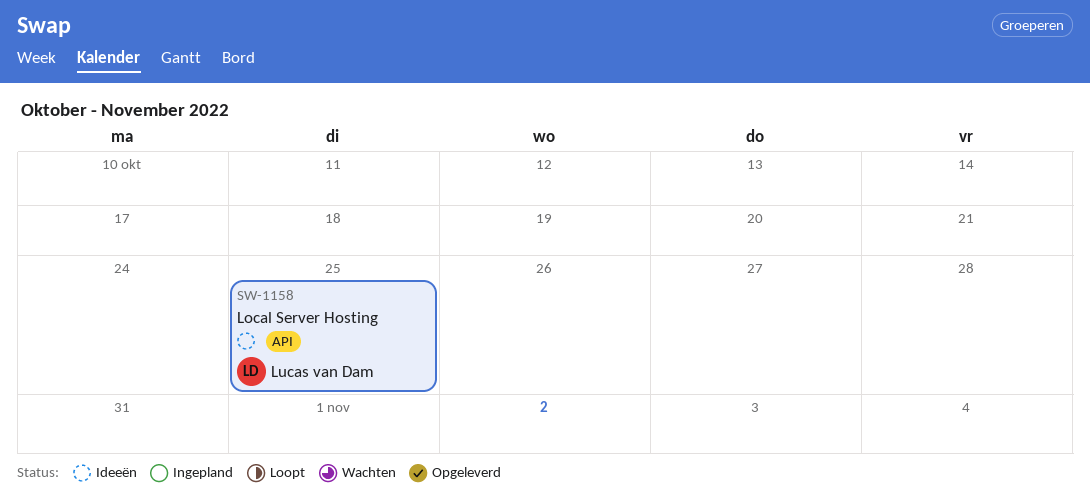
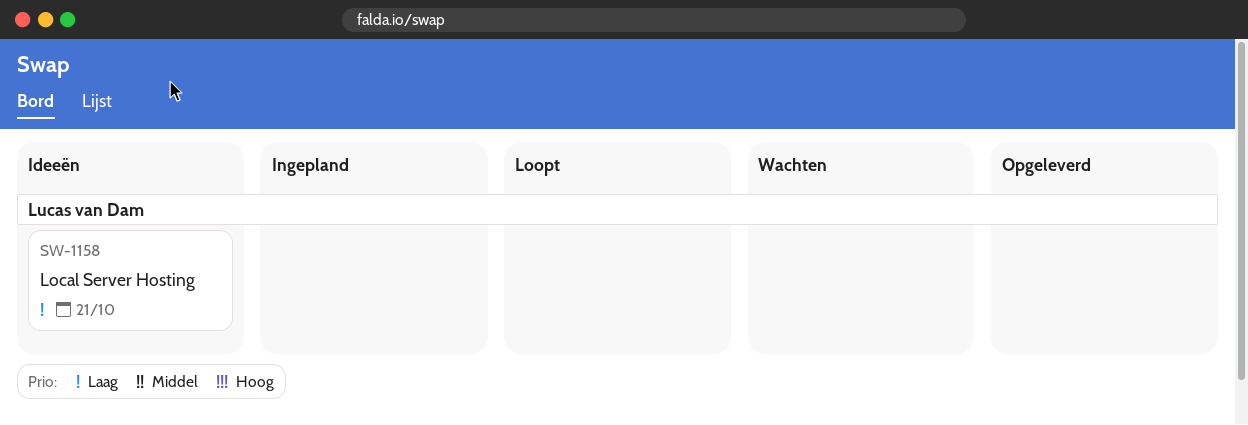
SW-1158, due: Oct 25 -> Oct 21

